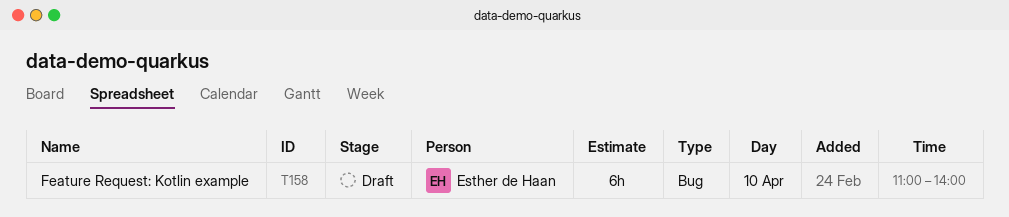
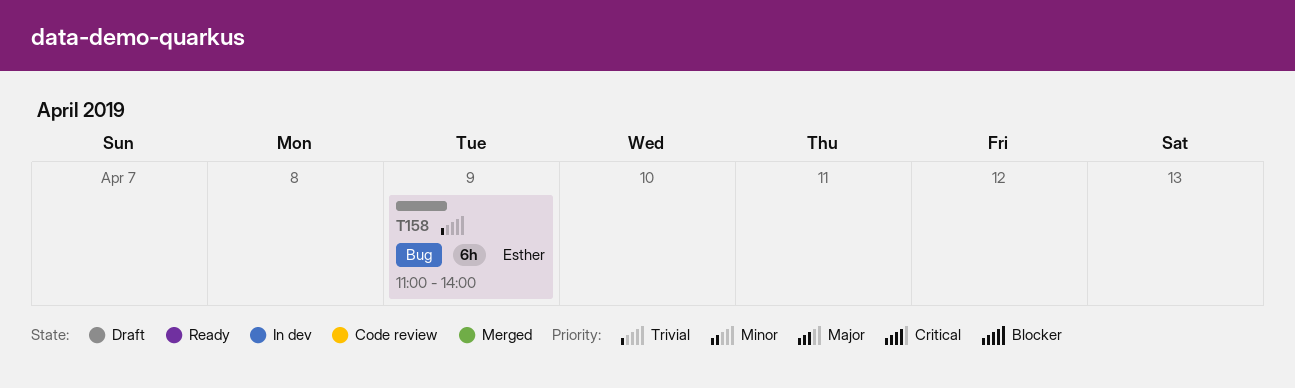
T158, day: Apr 10 -> Apr 9

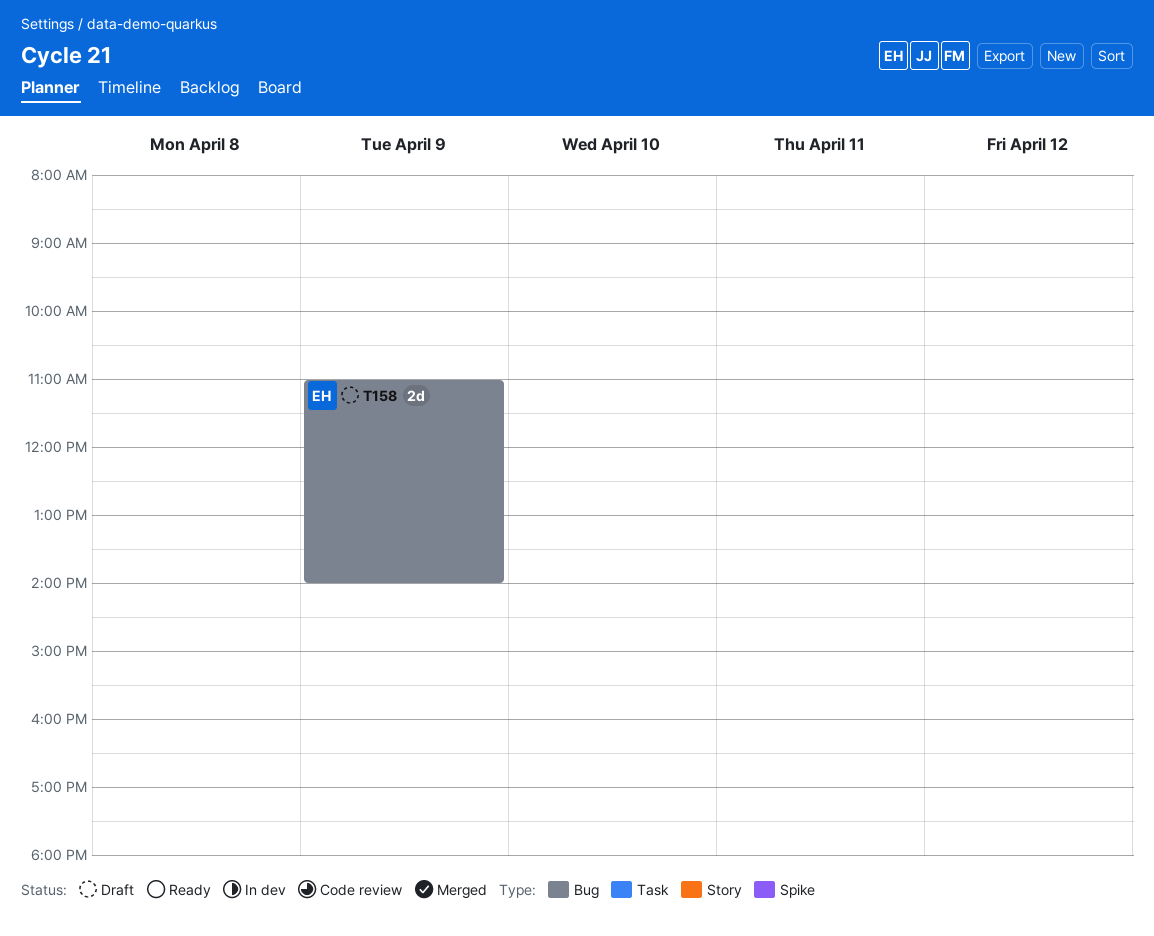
T158, estimate: 6h -> 2d

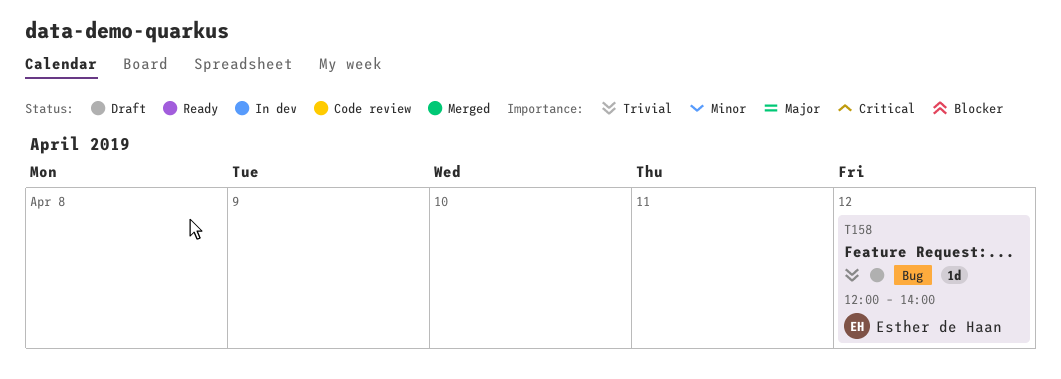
T158, estimate: 2d -> 1d
T158, day: Apr 9 -> Apr 12
T158, begins: 11:00 -> 12:00

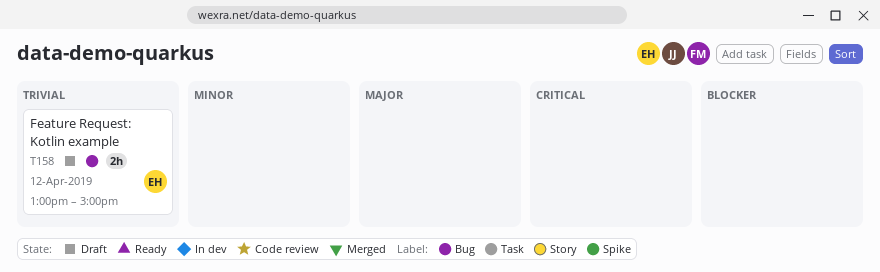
T158, estimate: 1d -> 2h
T158, begins: 12:00 -> 13:00
T158, ends: 14:00 -> 15:00

